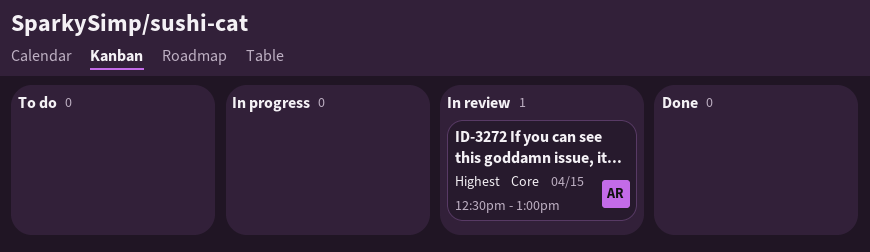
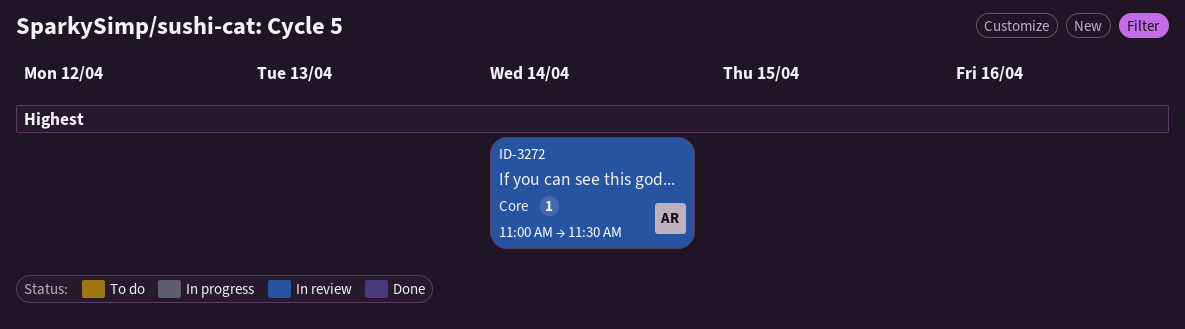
ID-3272, day: Apr 15 -> Apr 14
ID-3272, begins: 12:30 -> 11:00
ID-3272, ends: 13:00 -> 11:30

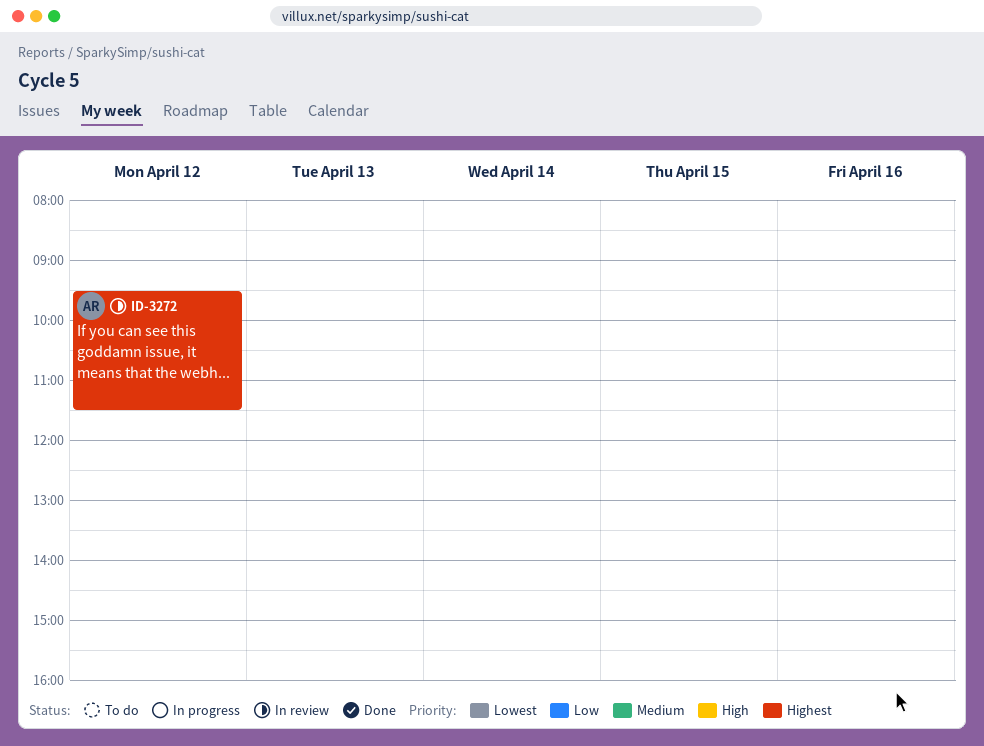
ID-3272, day: Apr 14 -> Apr 12
ID-3272, begins: 11:00 -> 09:30

